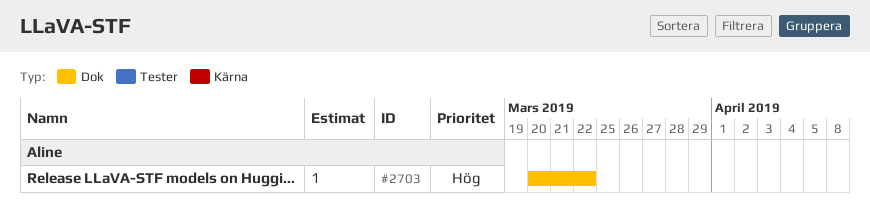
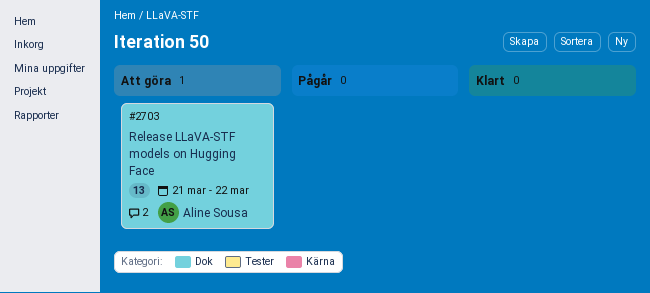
#2703, estimate: 1 -> 13
#2703, start: Mar 20 -> Mar 21

